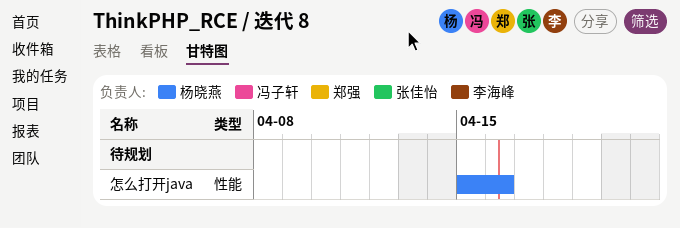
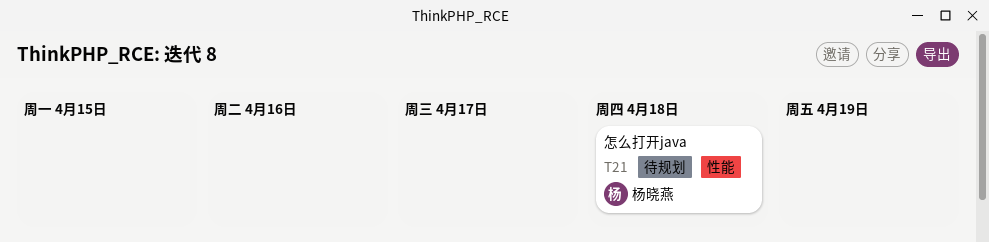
怎么打开java, due: Apr 16 -> Apr 18

